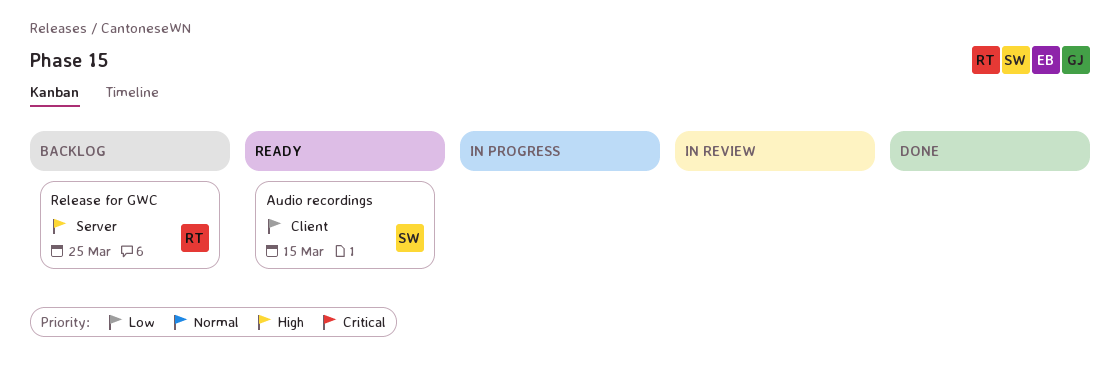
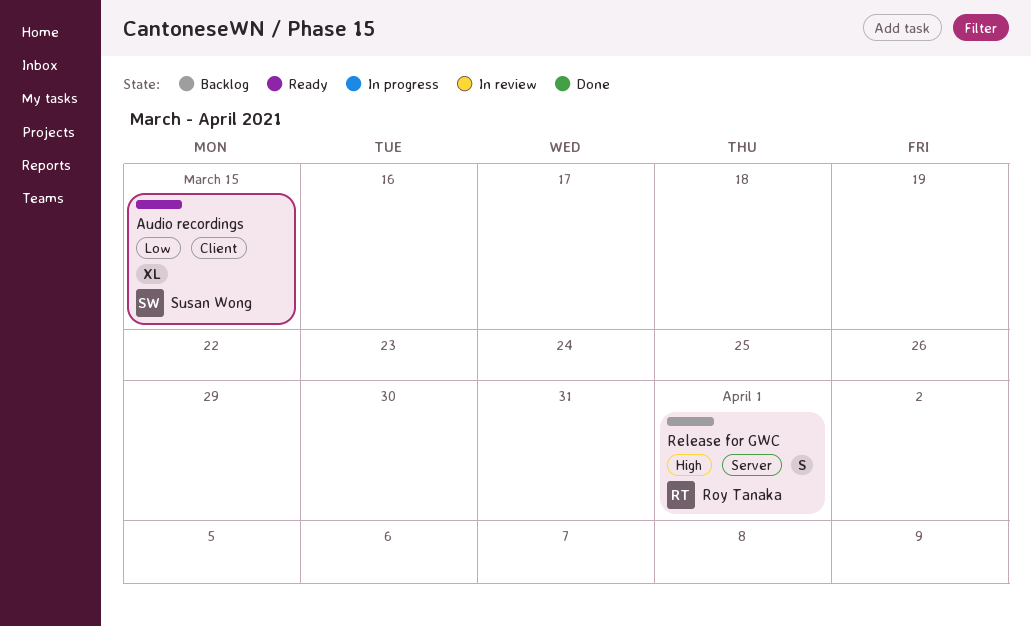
Release for GWC, due: Mar 25 -> Apr 1

